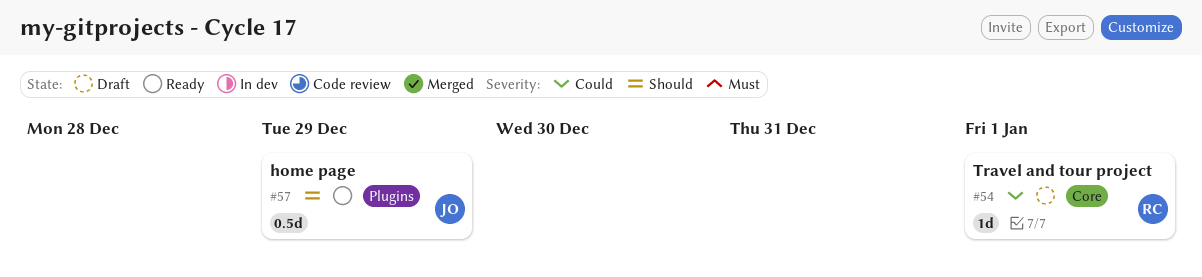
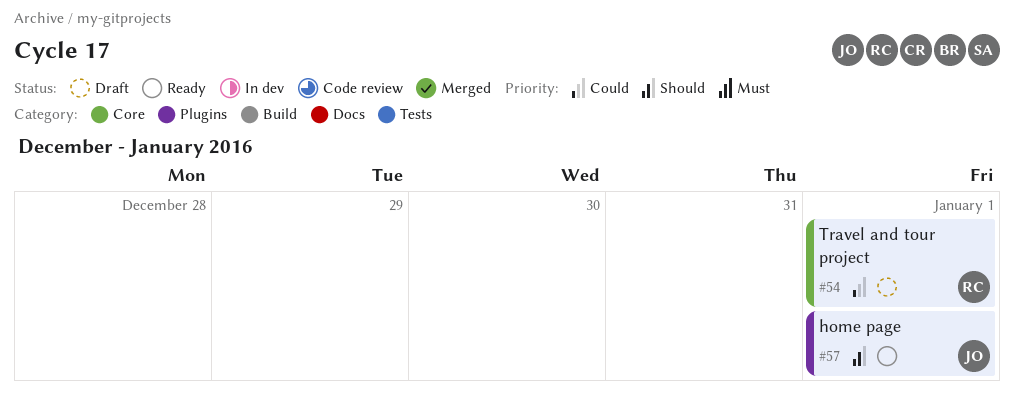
#57, due: Dec 29 -> Jan 1

